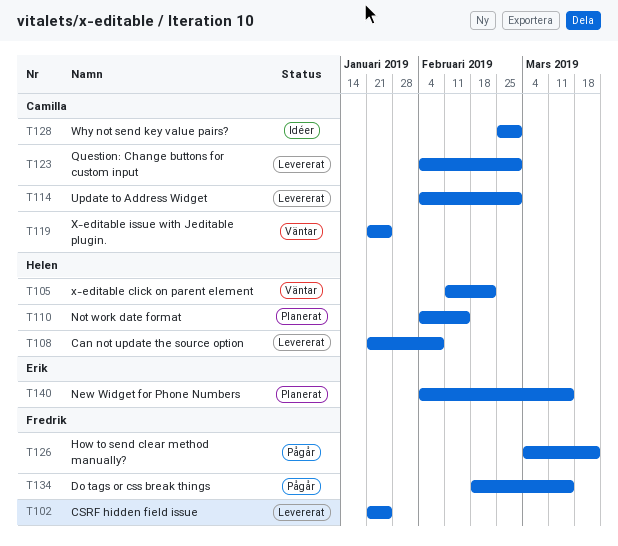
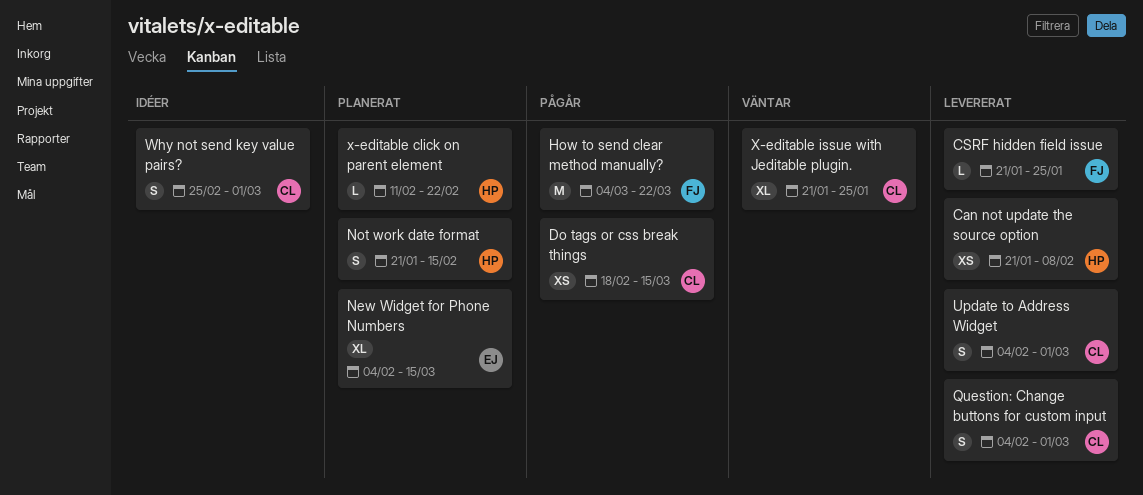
Do tags or css break things, owner: Fredrik -> Camilla
Not work date format, start: Feb 4 -> Jan 21
x-editable click on parent element, status: Väntar -> Planerat

